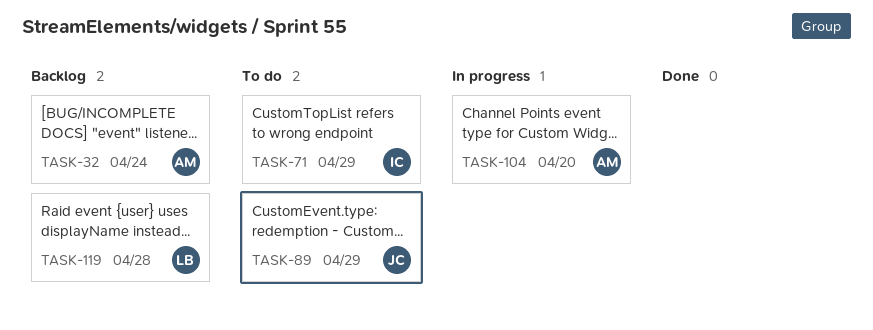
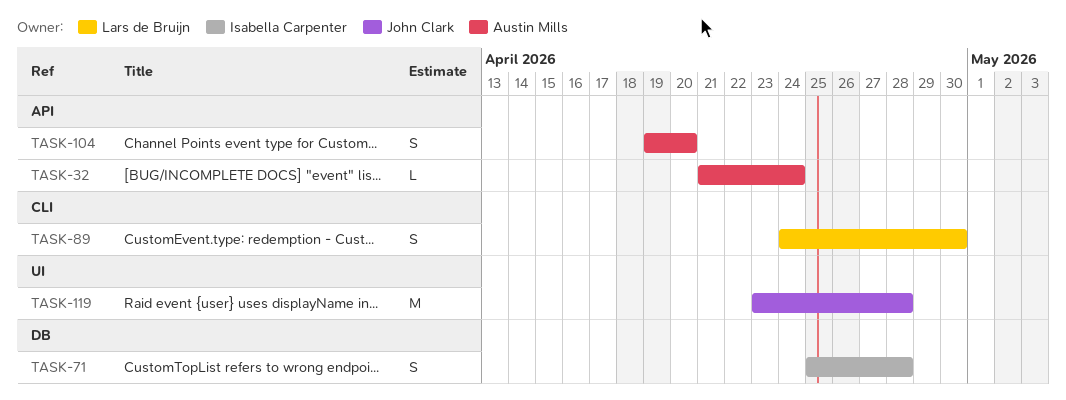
TASK-71, due: Apr 29 -> Apr 28
TASK-89, owner: John Clark -> Lars de Bruijn
TASK-89, due: Apr 29 -> Apr 30
TASK-119, owner: Lars de Bruijn -> John Clark

